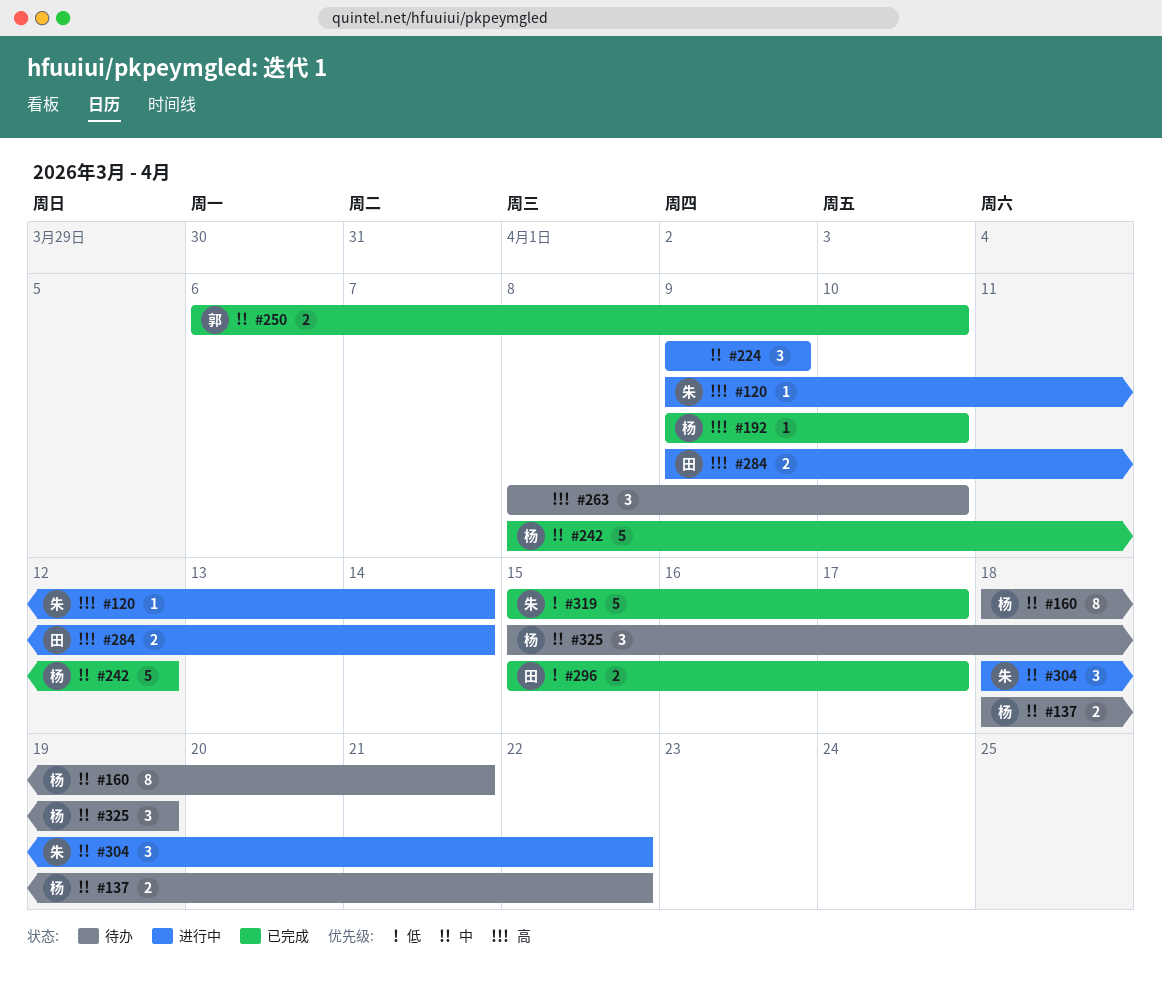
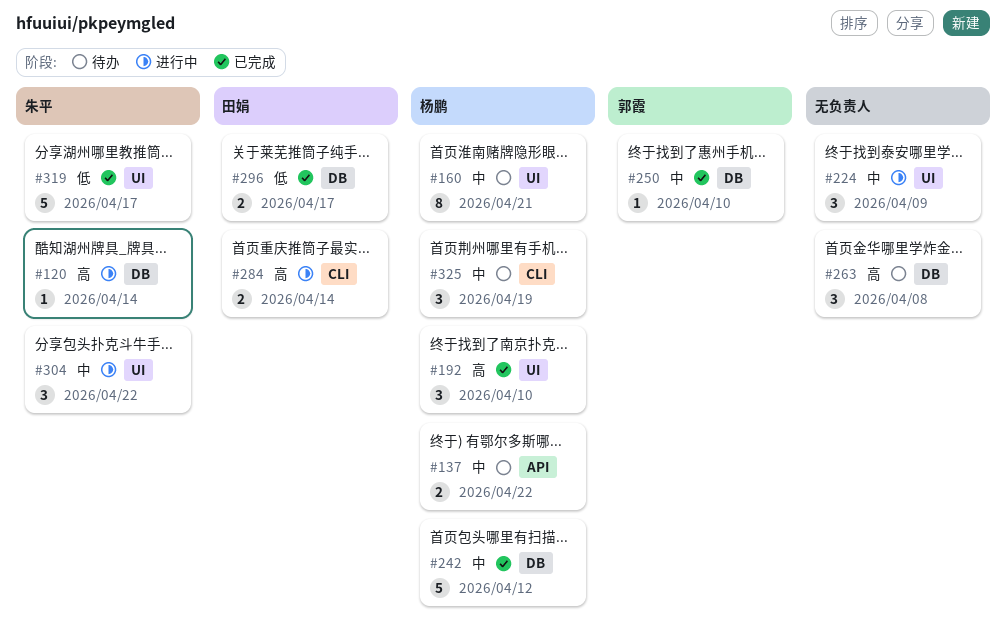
#192, estimate: 1 -> 3
#250, estimate: 2 -> 1
#263, due: Apr 10 -> Apr 8

